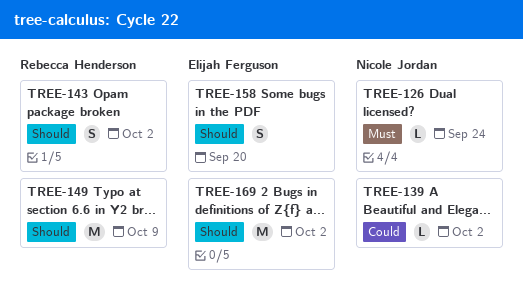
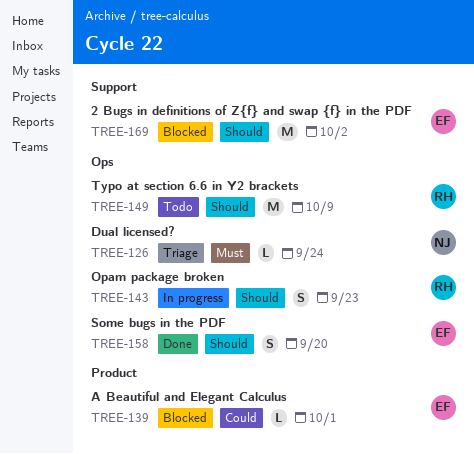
TREE-139, owner: Nicole Jordan -> Elijah Ferguson
TREE-139, due: Oct 2 -> Oct 1
TREE-143, due: Oct 2 -> Sep 23

